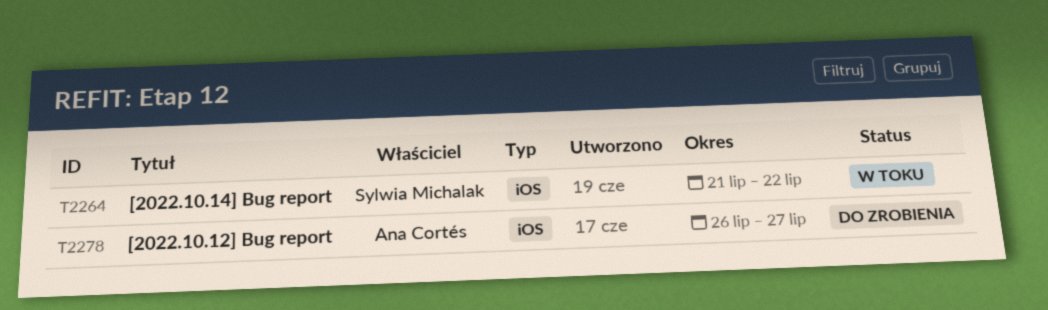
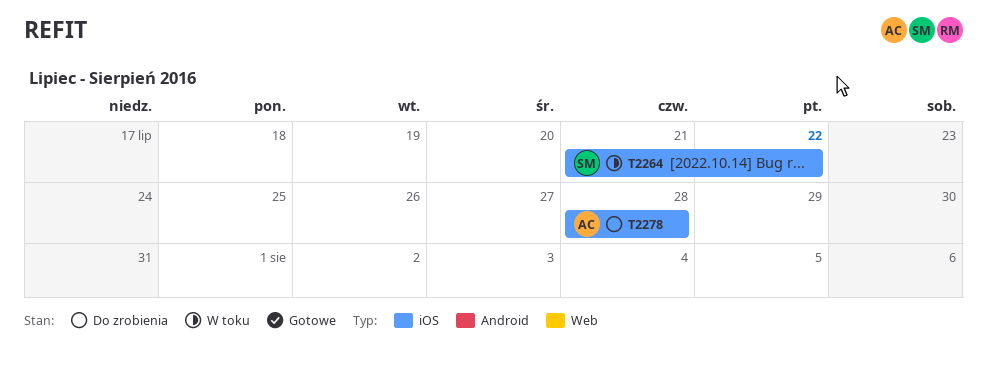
T2278, start: Jul 26 -> Jul 28
T2278, due: Jul 27 -> Jul 28

